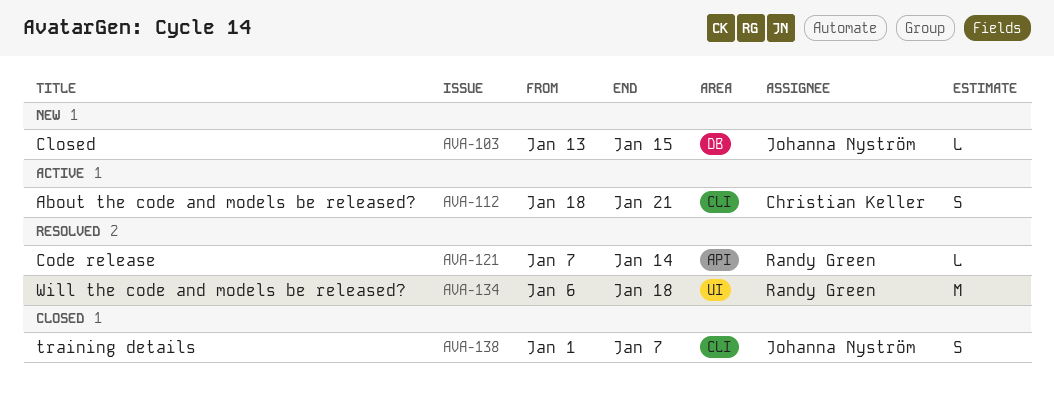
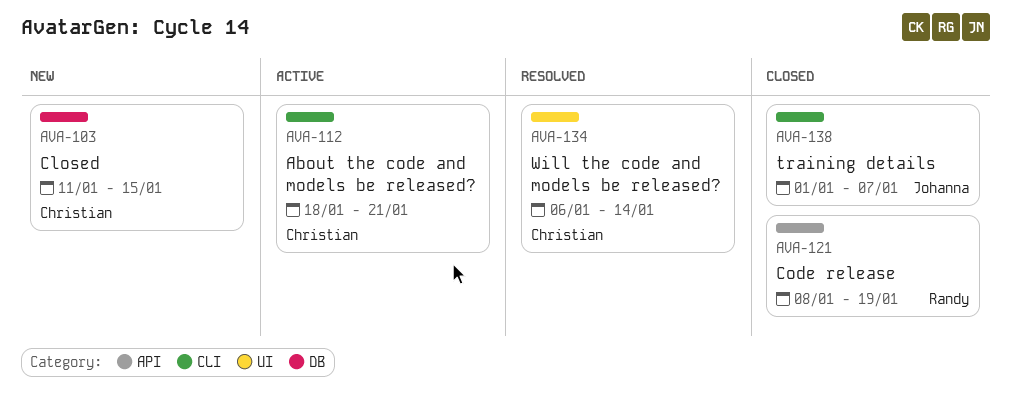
AVA-103, owner: Johanna Nyström -> Christian Keller
AVA-103, start: Jan 13 -> Jan 11
AVA-121, status: Resolved -> Closed
AVA-121, start: Jan 7 -> Jan 8
AVA-121, due: Jan 14 -> Jan 19
AVA-134, owner: Randy Green -> Christian Keller
AVA-134, due: Jan 18 -> Jan 14

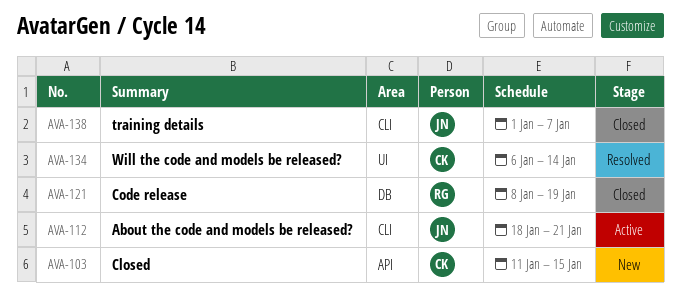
AVA-103, label: DB -> API
AVA-112, owner: Christian -> Johanna
AVA-121, label: API -> DB

